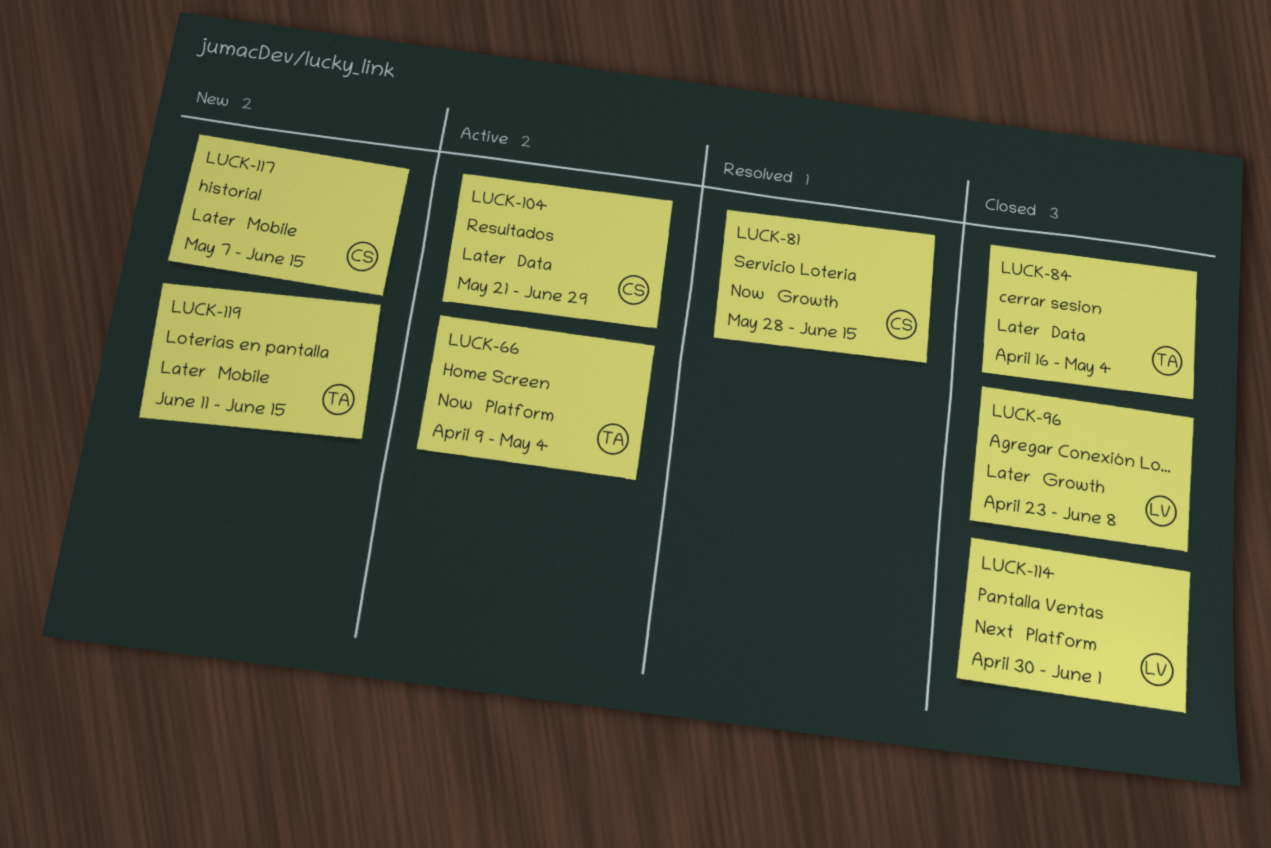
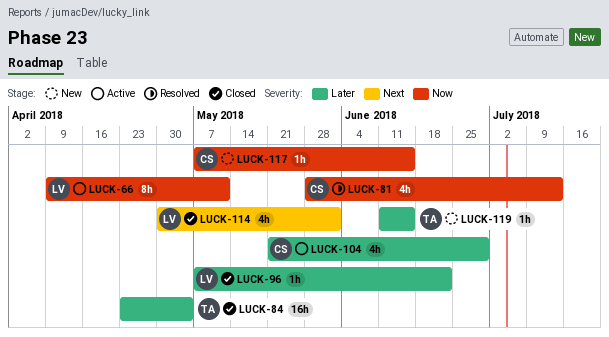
LUCK-66, owner: TA -> LV
LUCK-66, due: May 4 -> May 11
LUCK-81, due: Jun 15 -> Jul 13
LUCK-84, start: Apr 16 -> Apr 23
LUCK-96, start: Apr 23 -> May 7
LUCK-96, due: Jun 8 -> Jun 22
LUCK-117, priority: Later -> Now

